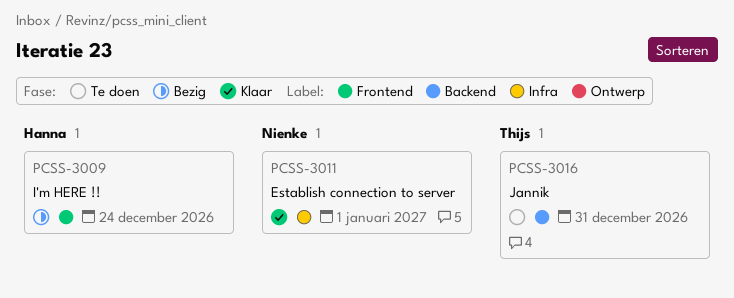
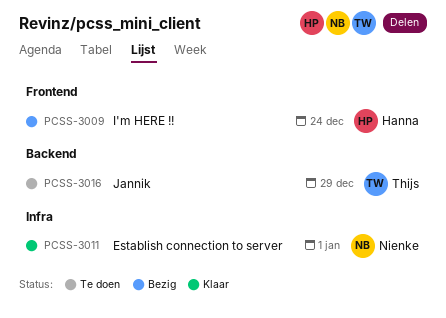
PCSS-3016, due: Dec 31 -> Dec 29

